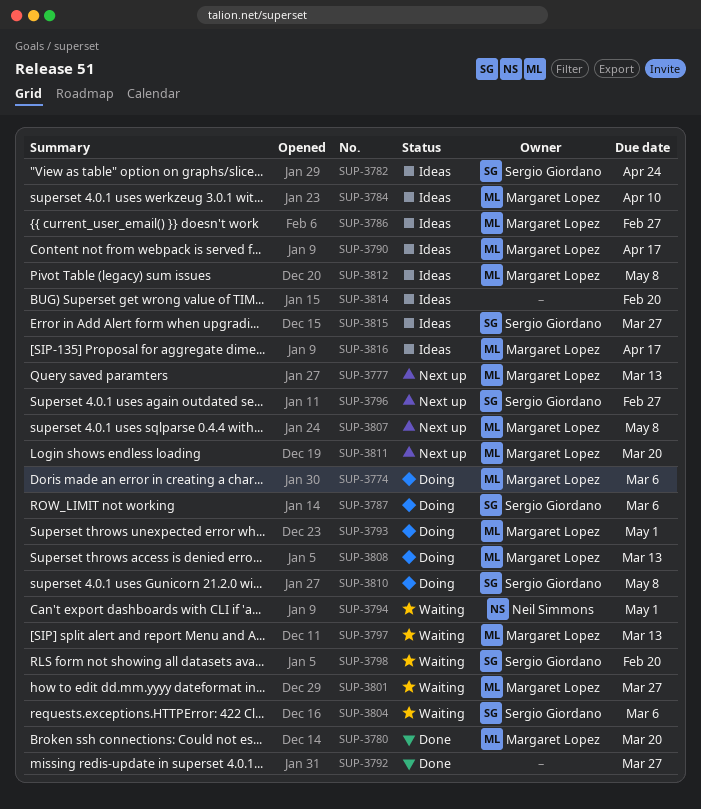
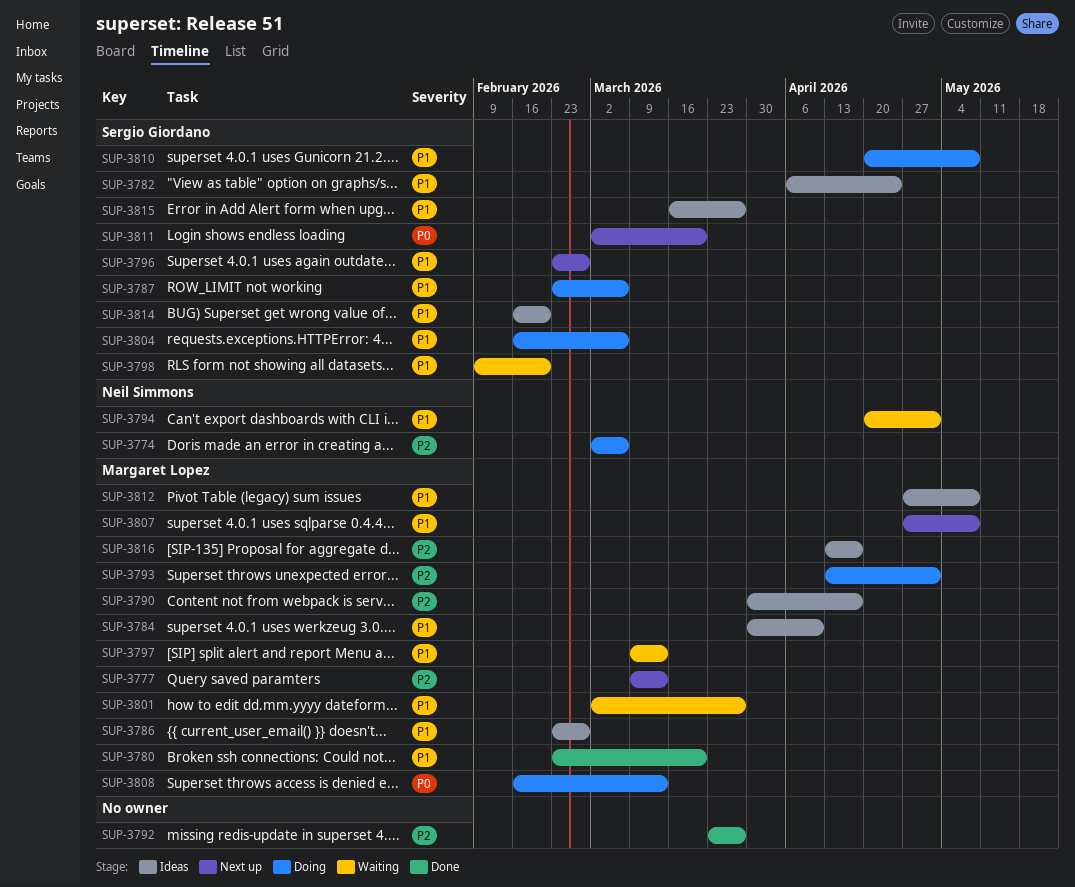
SUP-3774, owner: Margaret Lopez -> Neil Simmons
SUP-3804, status: Waiting -> Doing
SUP-3811, owner: Margaret Lopez -> Sergio Giordano
SUP-3814, owner: none -> Sergio Giordano

